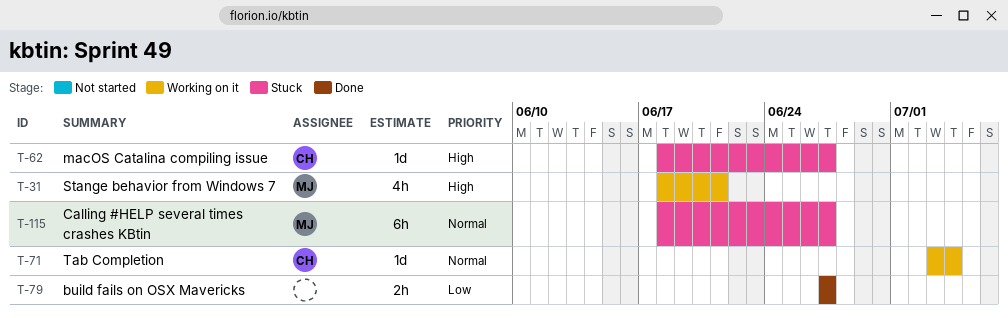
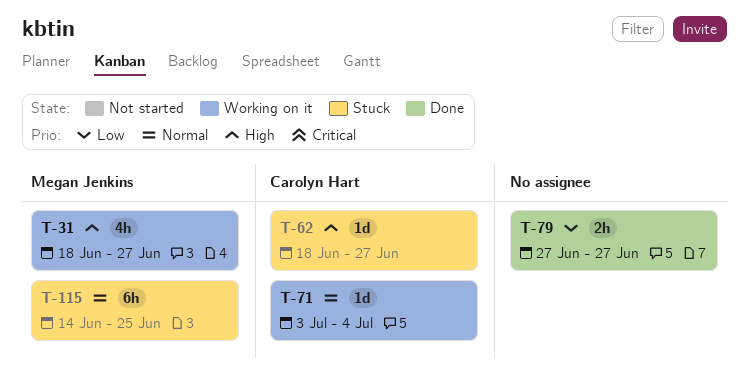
T-31, due: Jun 21 -> Jun 27
T-115, start: Jun 18 -> Jun 14
T-115, due: Jun 27 -> Jun 25

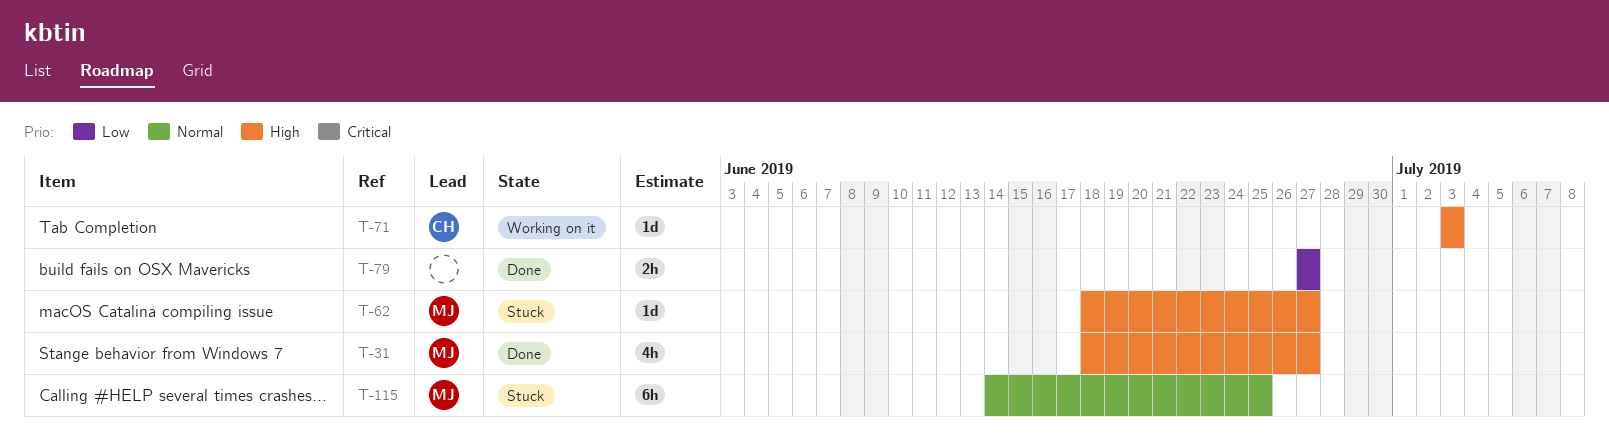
T-31, status: Working on it -> Done
T-62, owner: Carolyn Hart -> Megan Jenkins
T-71, priority: Normal -> High
T-71, due: Jul 4 -> Jul 3

